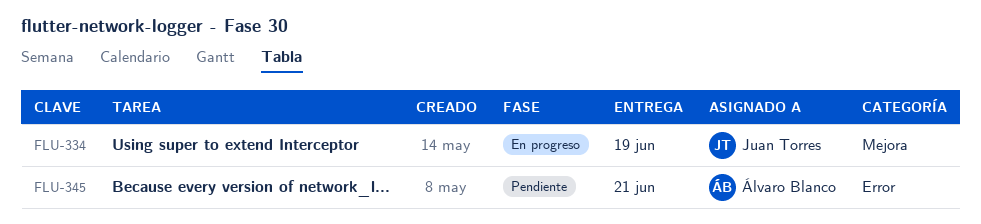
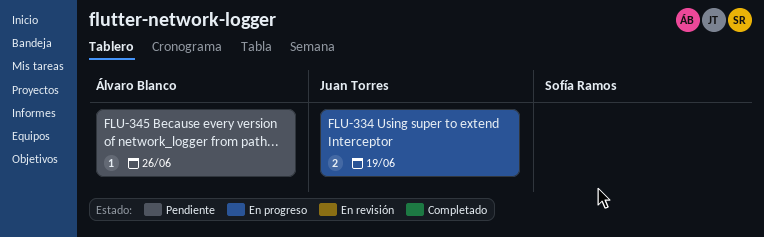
FLU-345, due: Jun 21 -> Jun 26

